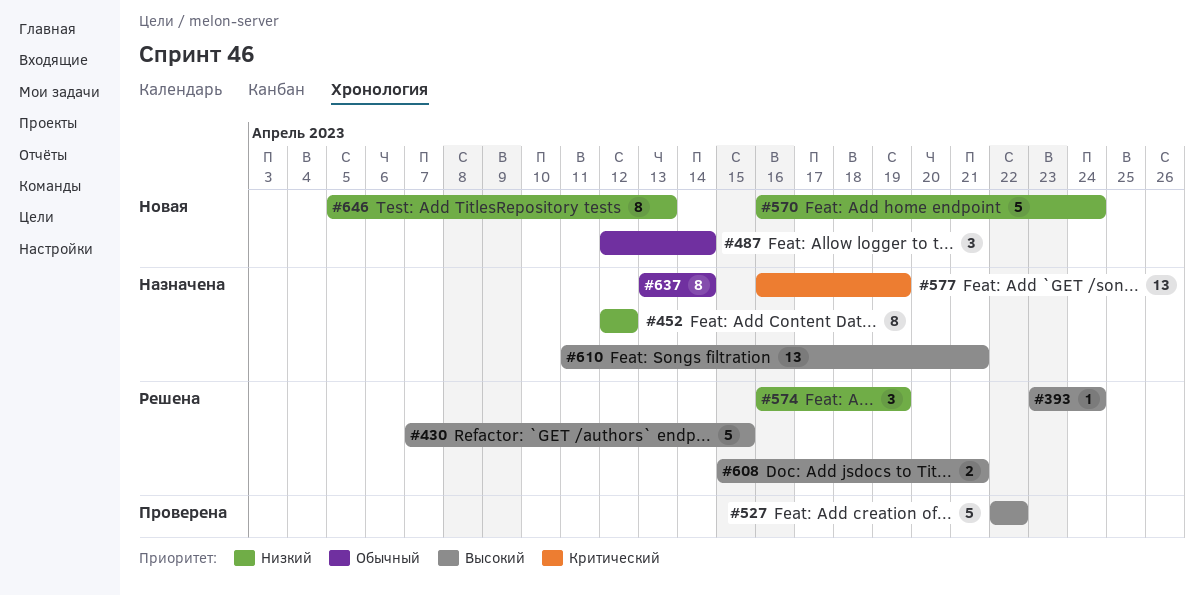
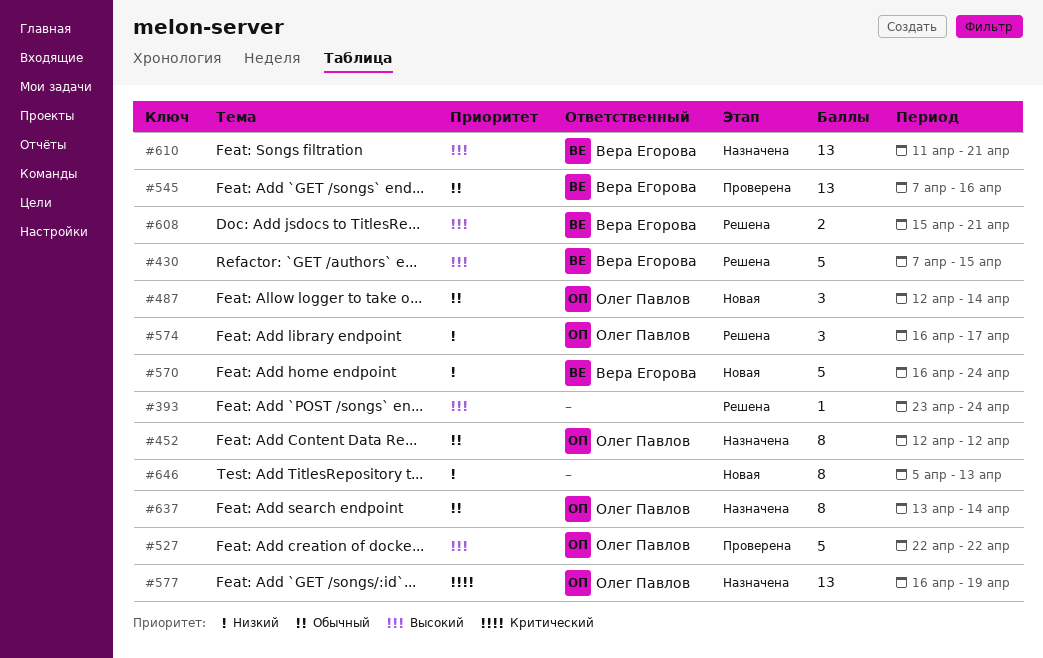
#452, priority: Низкий -> Обычный
#545: none -> present
#574, due: Apr 19 -> Apr 17

